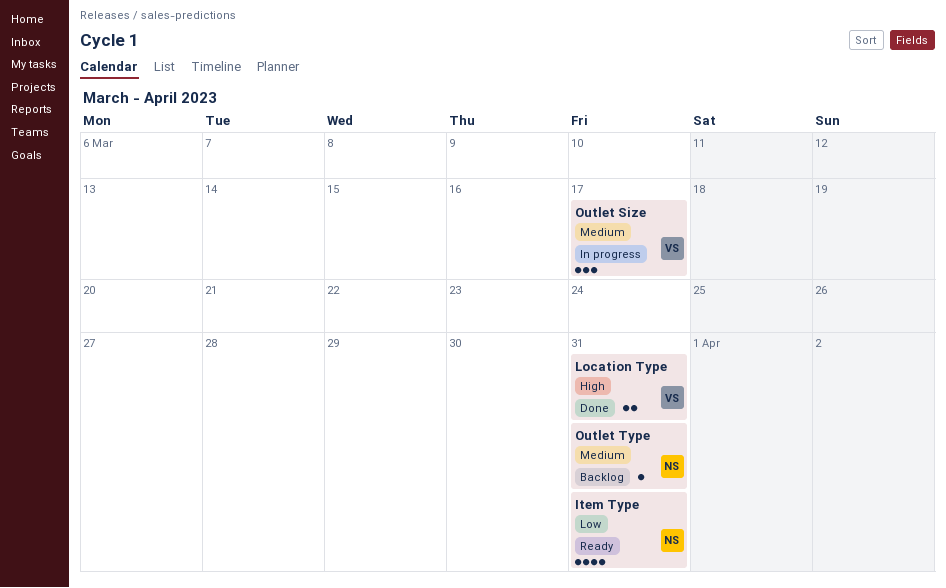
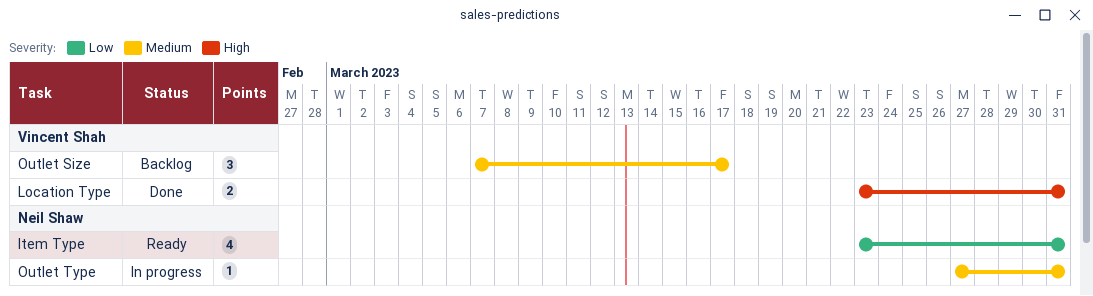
Outlet Size, status: In progress -> Backlog
Outlet Type, status: Backlog -> In progress

